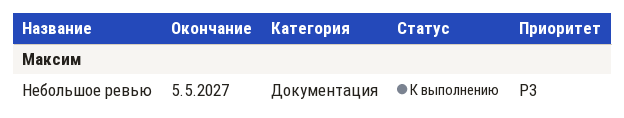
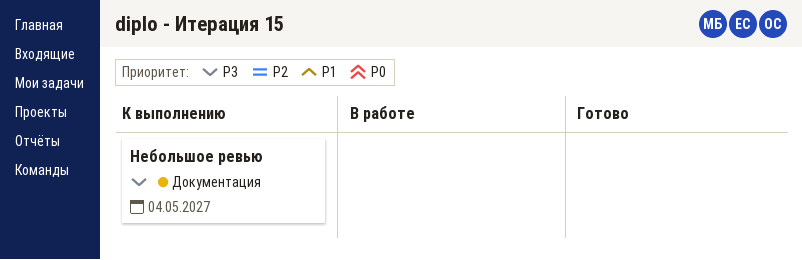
Небольшое ревью, due: May 5 -> May 4

